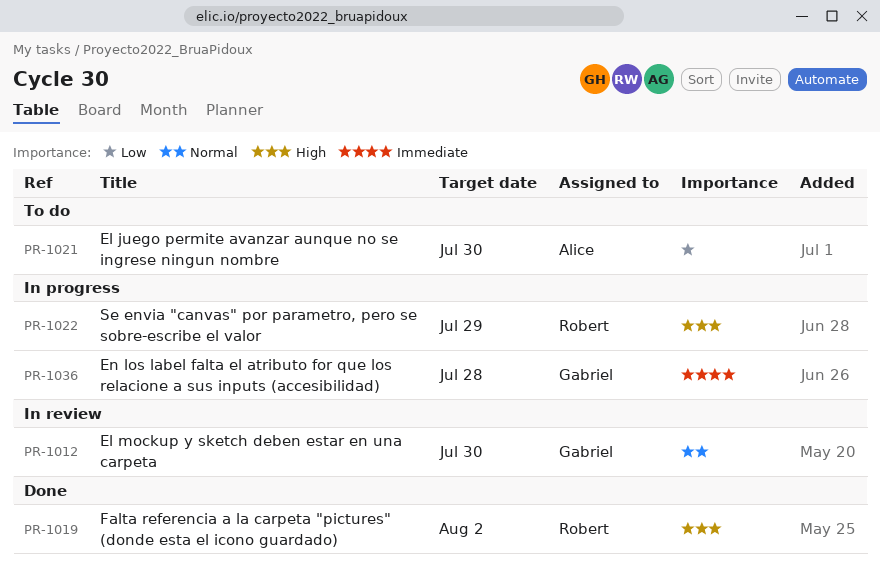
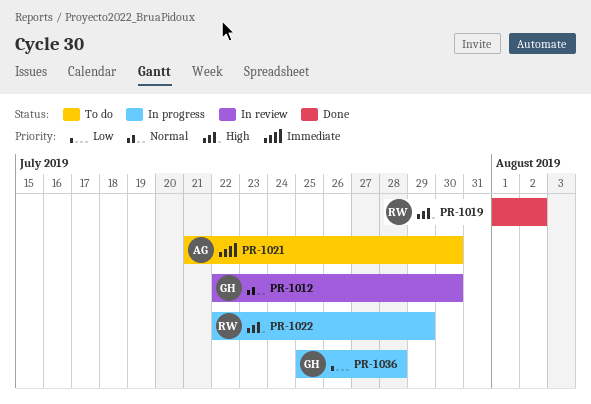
PR-1021, priority: Low -> Immediate
PR-1036, priority: Immediate -> Low

